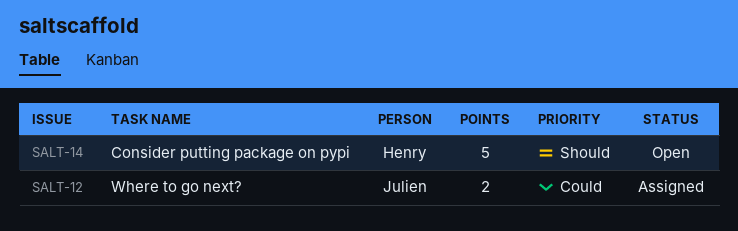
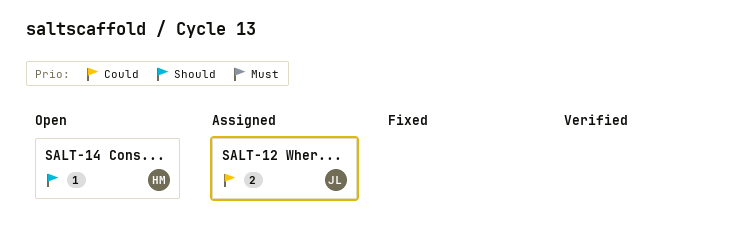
SALT-14, estimate: 5 -> 1

